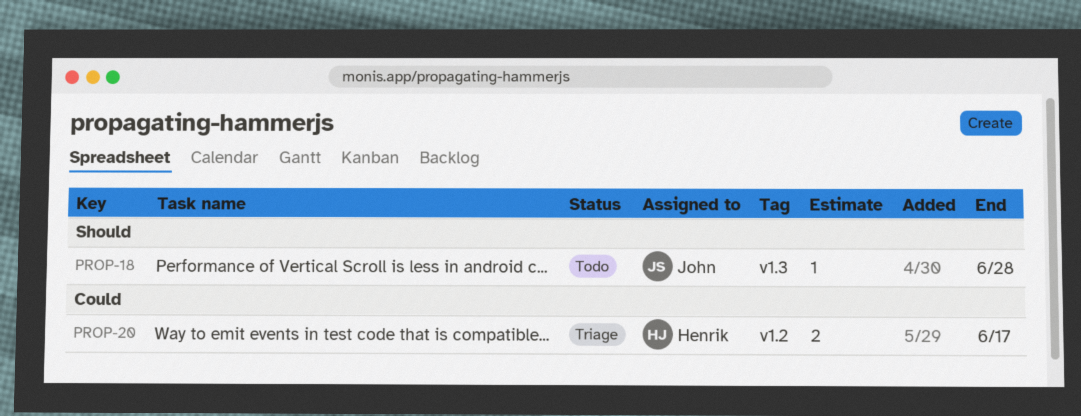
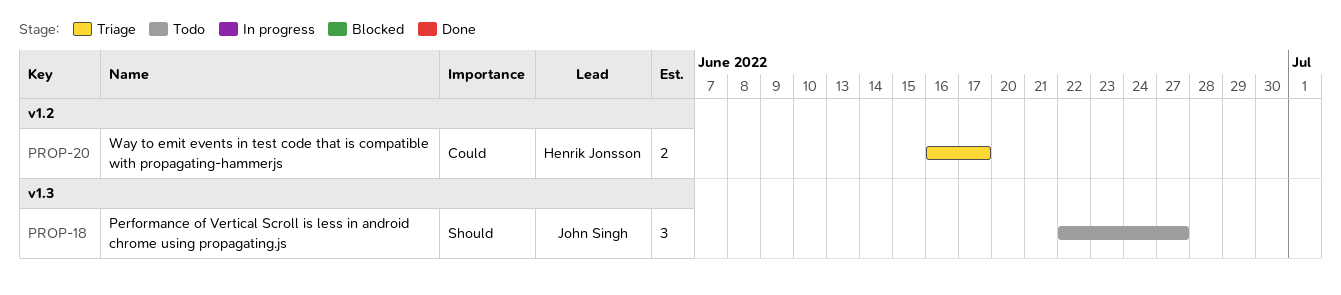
PROP-18, estimate: 1 -> 3
PROP-18, due: Jun 28 -> Jun 27

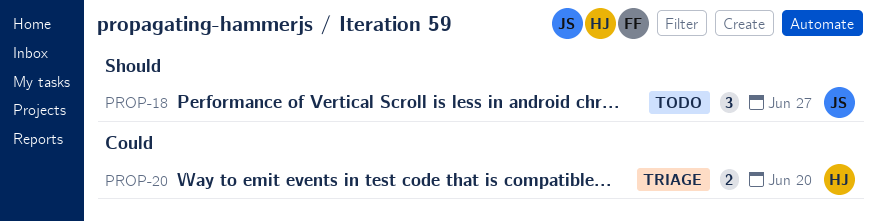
PROP-20, due: Jun 17 -> Jun 20

